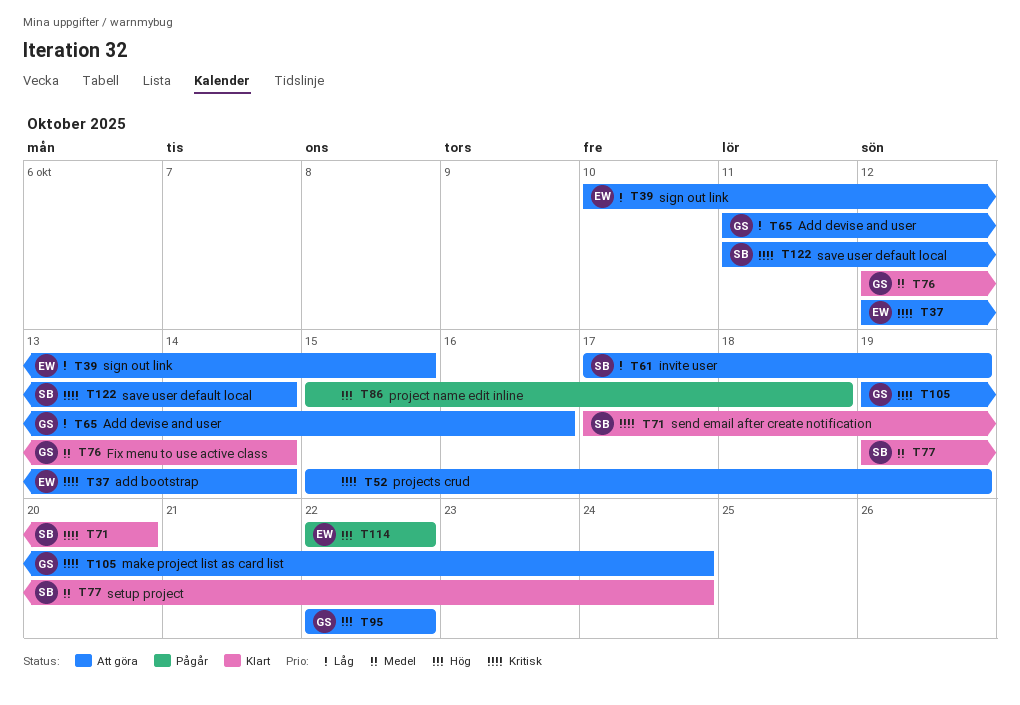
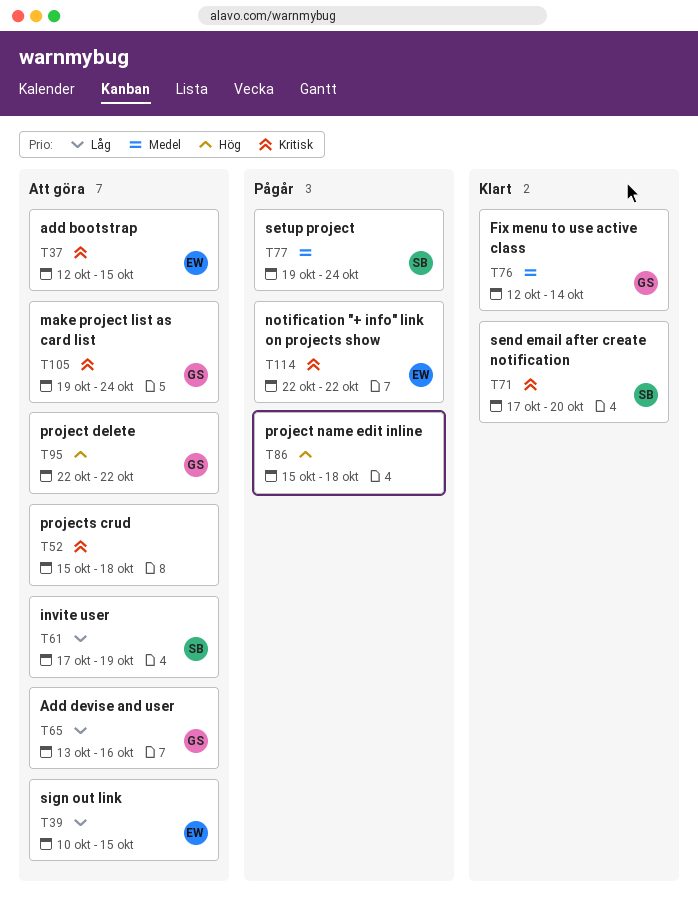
T37, due: Oct 14 -> Oct 15
T52, due: Oct 19 -> Oct 18
T65, start: Oct 11 -> Oct 13
T77, status: Klart -> Pågår
T114, priority: Hög -> Kritisk
T122: present -> none

